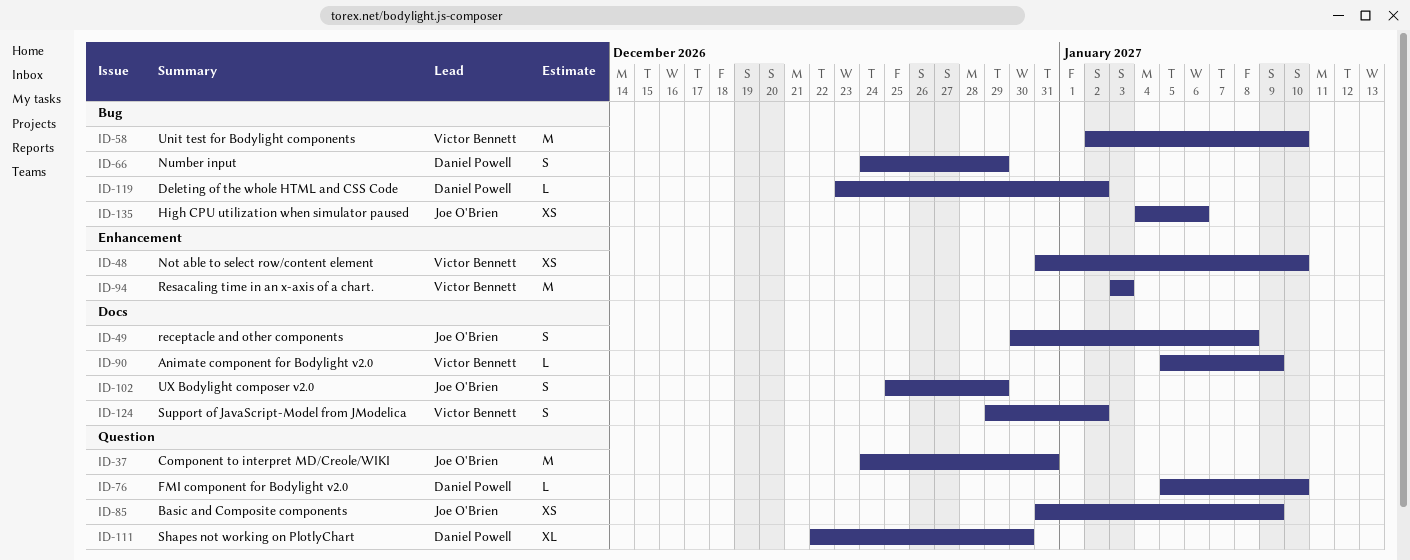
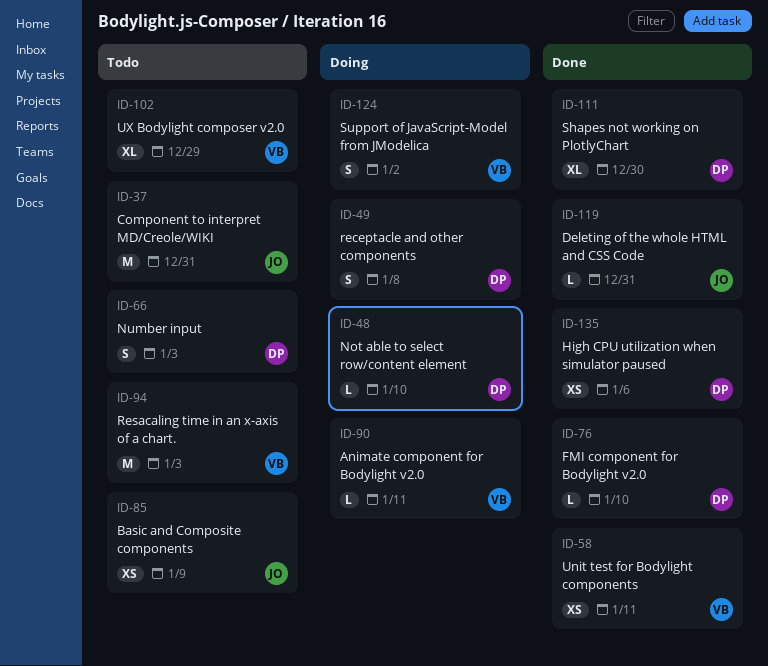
ID-48, owner: Victor Bennett -> Daniel Powell
ID-48, estimate: XS -> L
ID-49, owner: Joe O'Brien -> Daniel Powell
ID-58, estimate: M -> XS
ID-58, due: Jan 10 -> Jan 11
ID-66, due: Dec 29 -> Jan 3
ID-90, due: Jan 9 -> Jan 11
ID-102, owner: Joe O'Brien -> Victor Bennett
ID-102, estimate: S -> XL
ID-119, owner: Daniel Powell -> Joe O'Brien
ID-119, due: Jan 2 -> Dec 31
ID-135, owner: Joe O'Brien -> Daniel Powell

